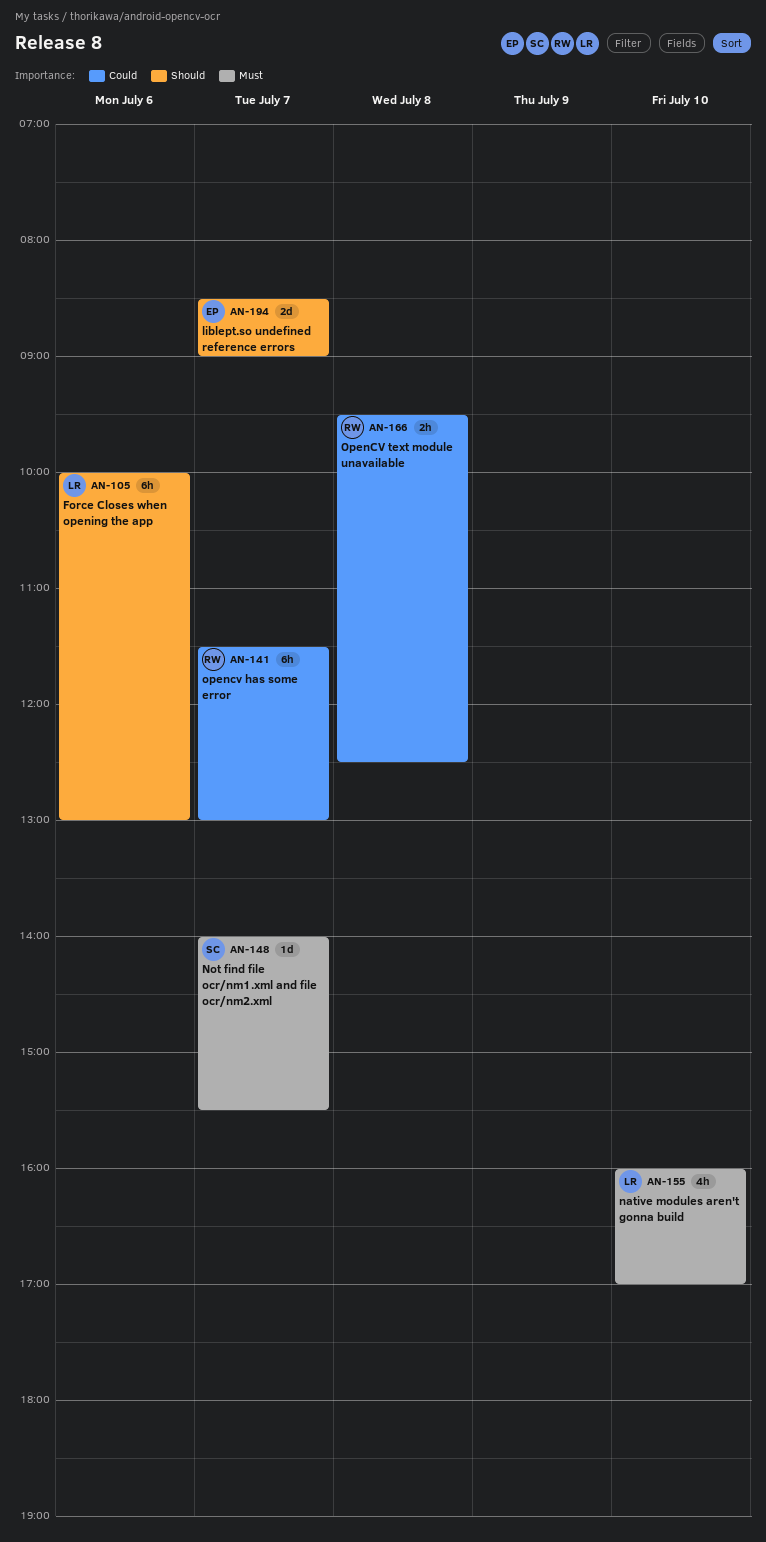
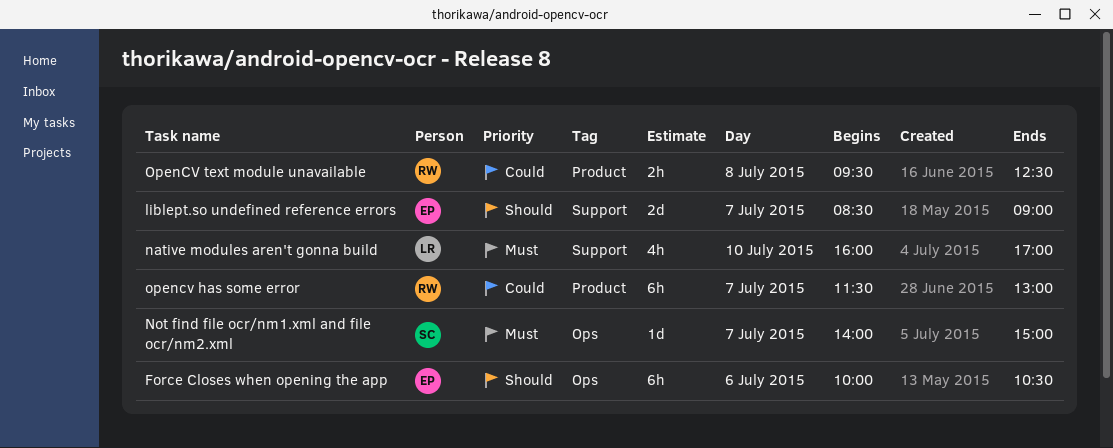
Force Closes when opening the app, owner: LR -> EP
Force Closes when opening the app, ends: 13:00 -> 10:30
Not find file ocr/nm1.xml and file ocr/nm2.xml, ends: 15:30 -> 15:00

